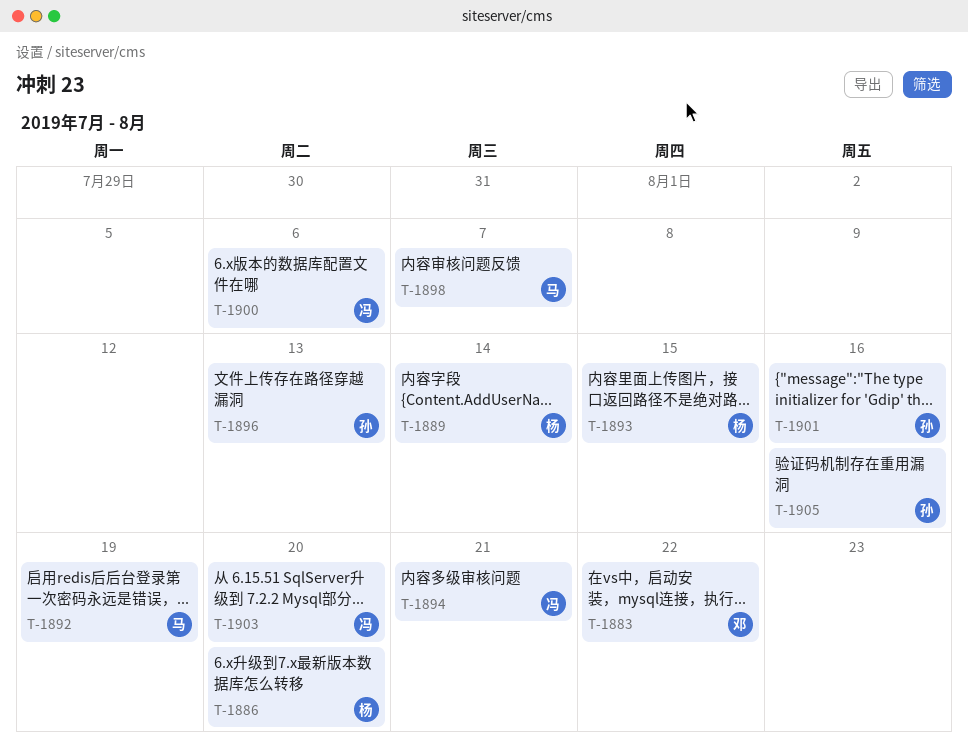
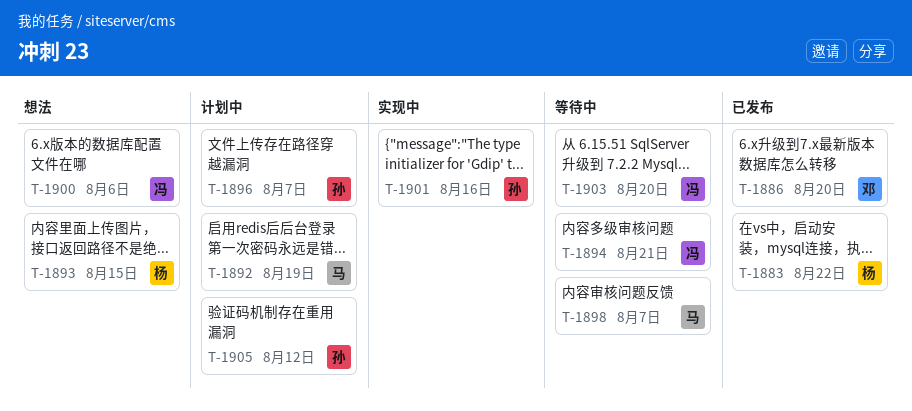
T-1883, owner: 邓 -> 杨
T-1886, owner: 杨 -> 邓
T-1889: present -> none
T-1896, due: Aug 13 -> Aug 7
T-1905, due: Aug 16 -> Aug 12

